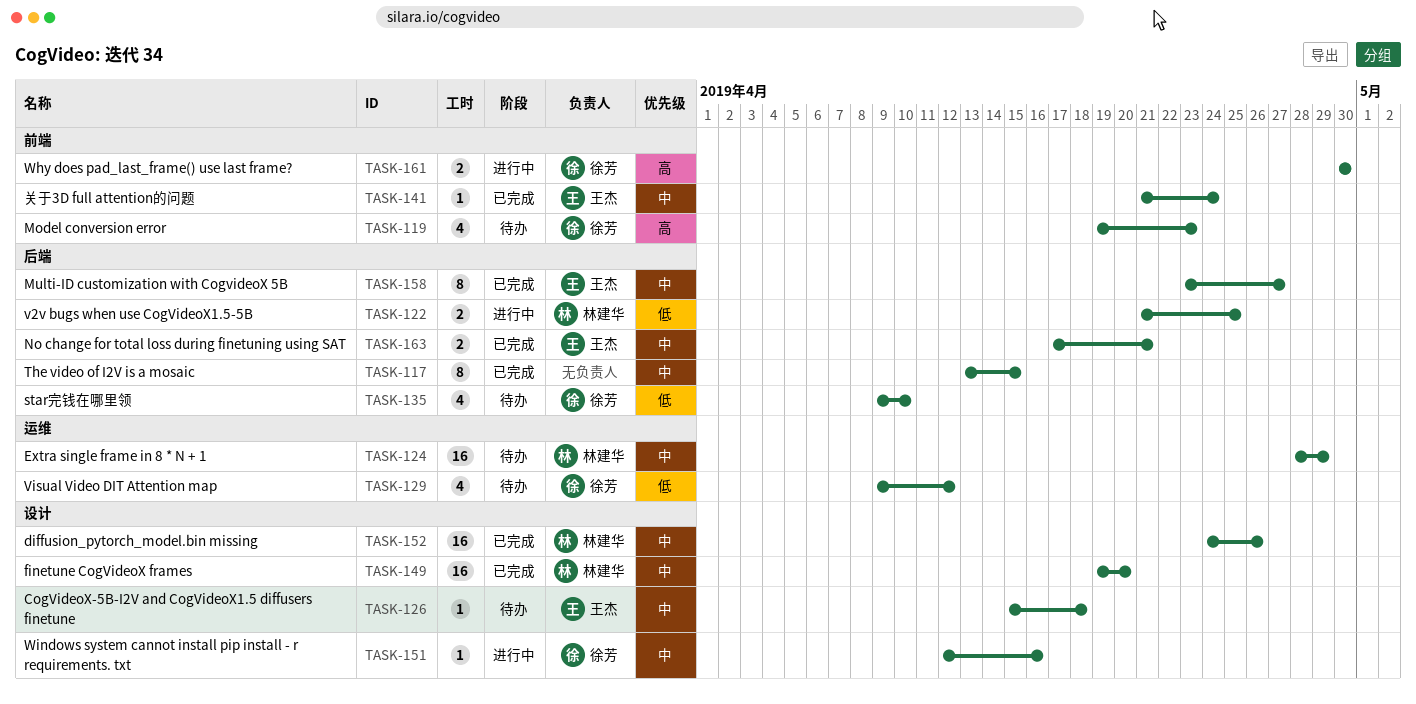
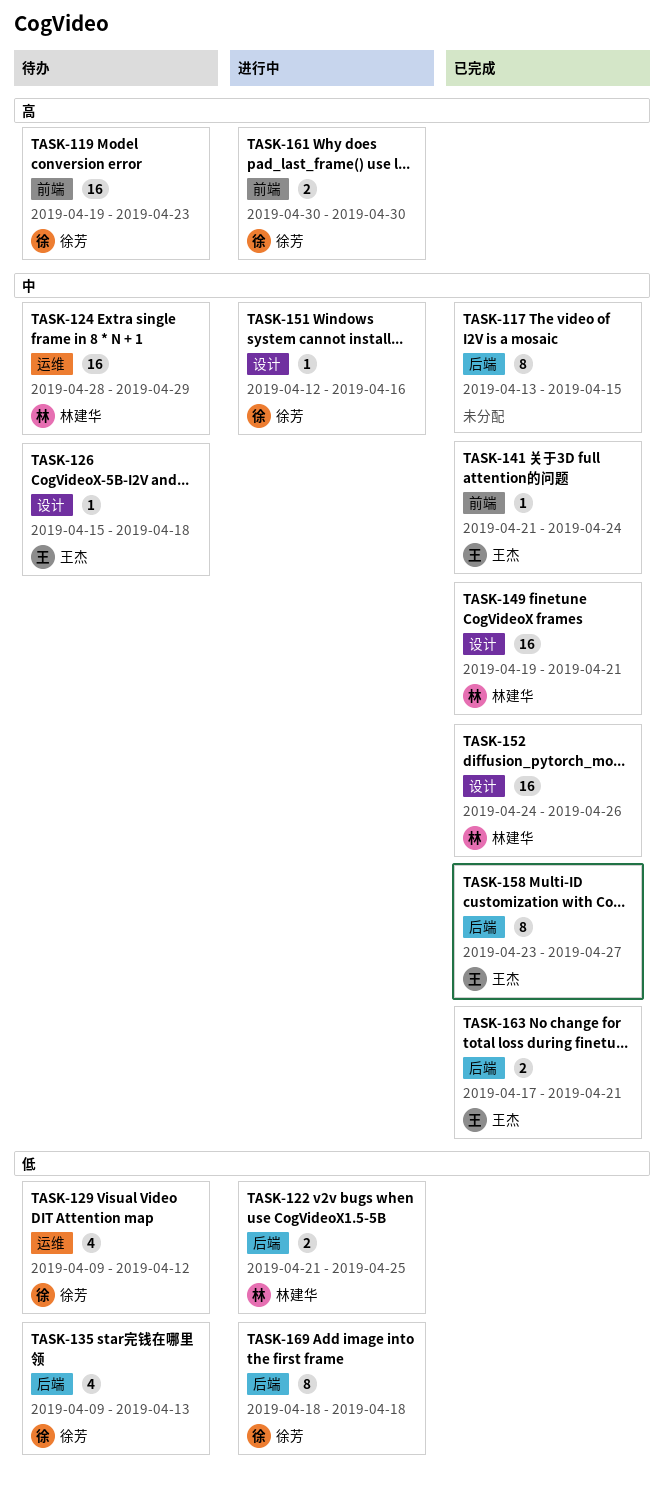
TASK-119, estimate: 4 -> 16
TASK-135, due: Apr 10 -> Apr 13
TASK-149, due: Apr 20 -> Apr 21
TASK-169: none -> present

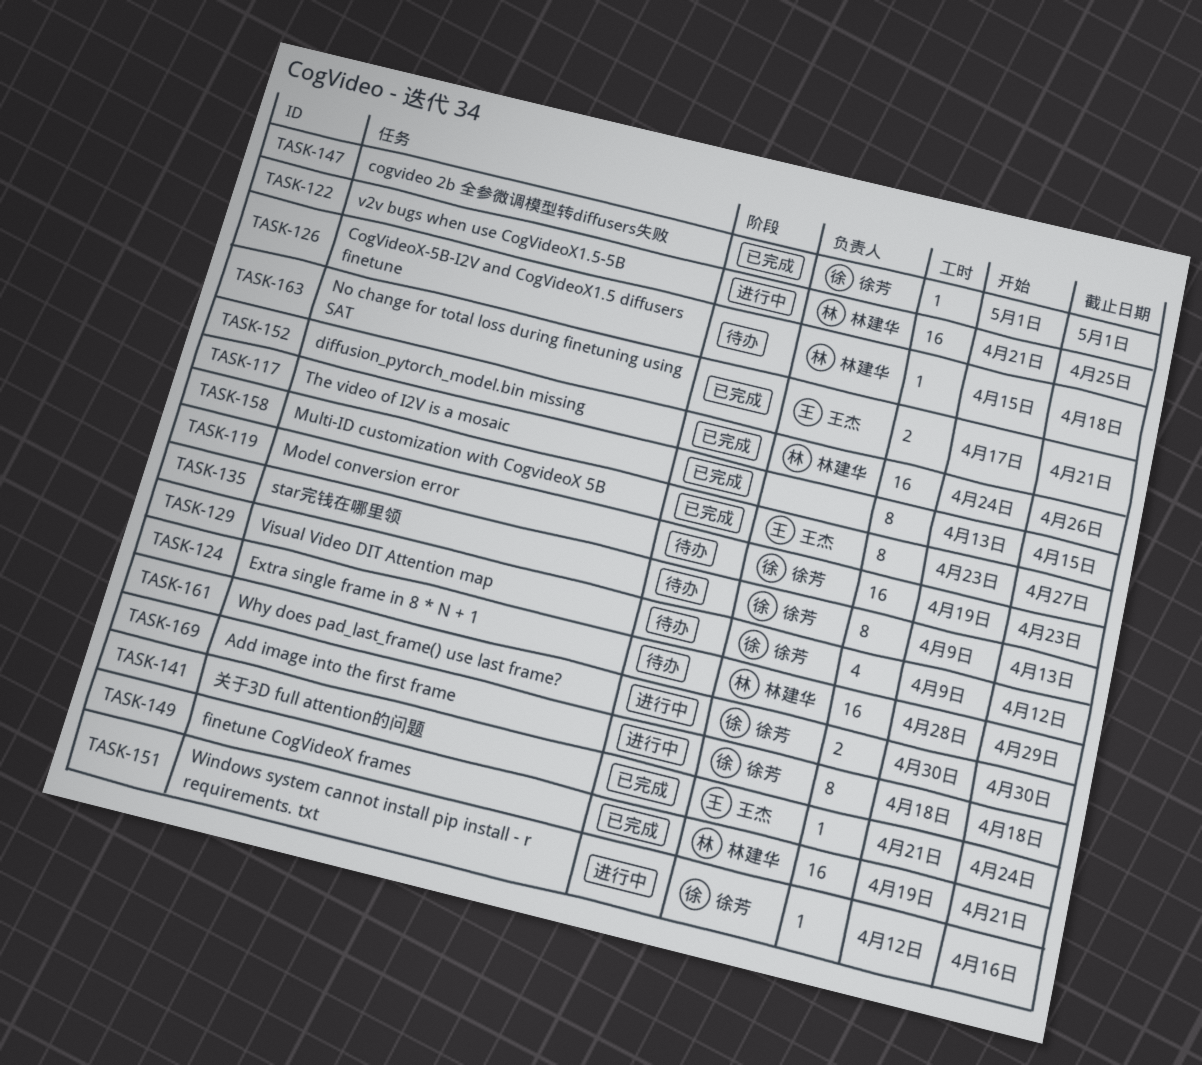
TASK-122, estimate: 2 -> 16
TASK-126, owner: 王杰 -> 林建华
TASK-135, estimate: 4 -> 8
TASK-147: none -> present

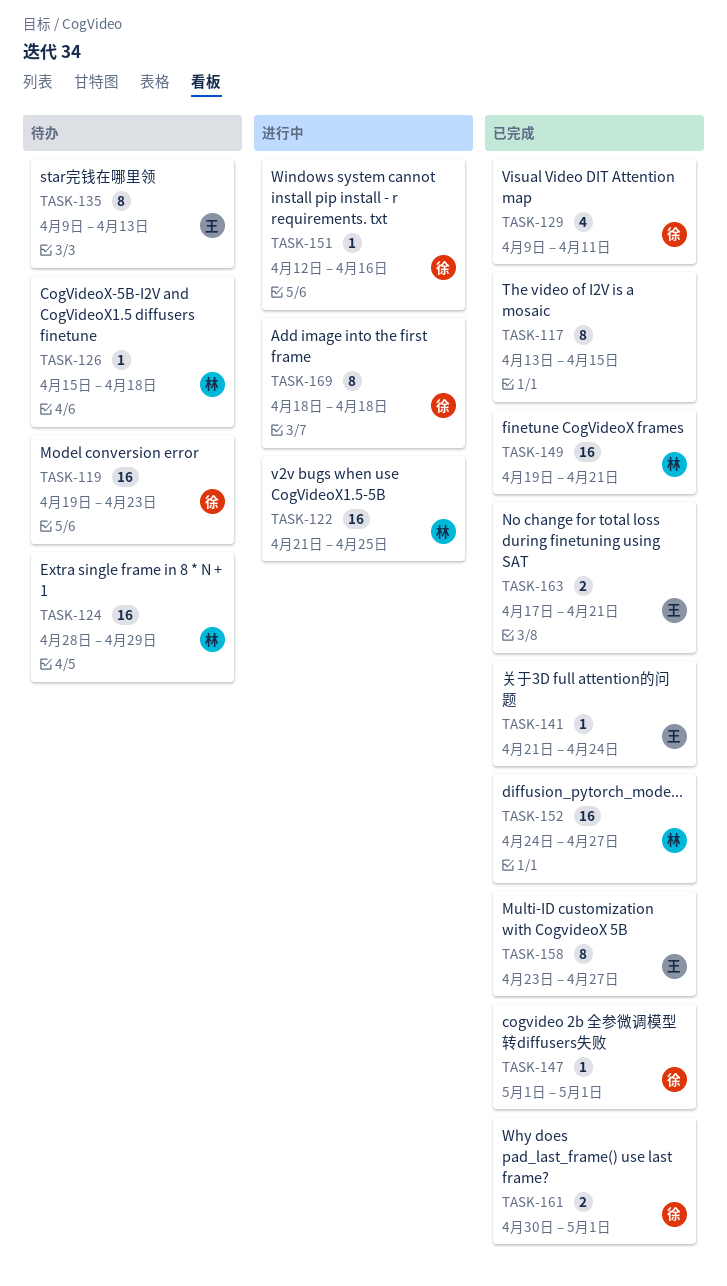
TASK-129, status: 待办 -> 已完成
TASK-129, due: Apr 12 -> Apr 11
TASK-135, owner: 徐芳 -> 王杰
TASK-152, due: Apr 26 -> Apr 27
TASK-161, status: 进行中 -> 已完成
TASK-161, due: Apr 30 -> May 1

